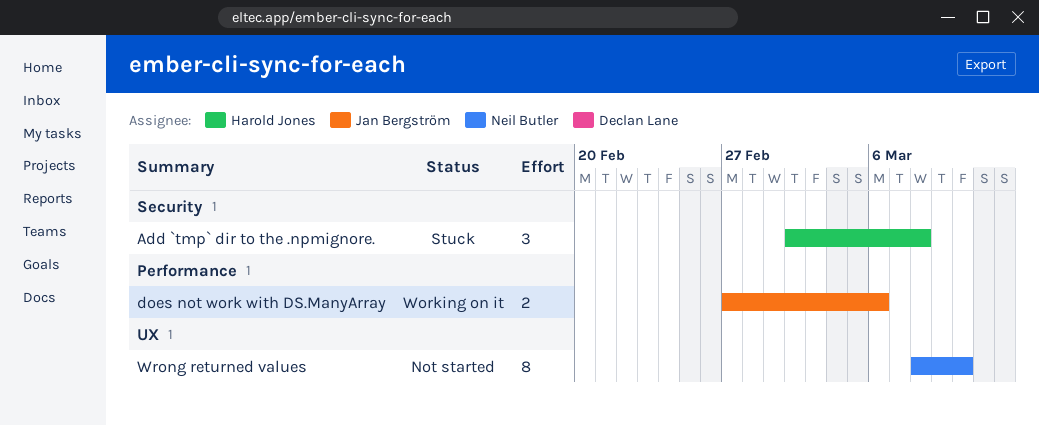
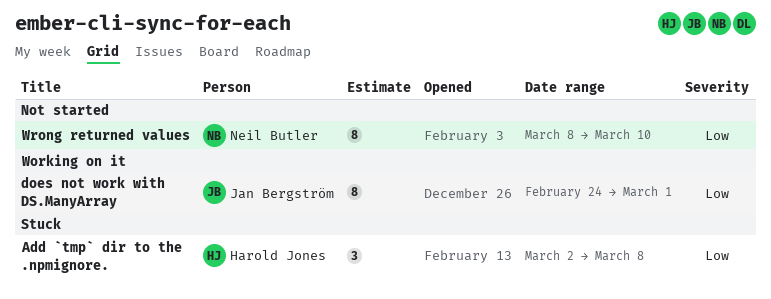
does not work with DS.ManyArray, estimate: 2 -> 8
does not work with DS.ManyArray, start: Feb 27 -> Feb 24
does not work with DS.ManyArray, due: Mar 6 -> Mar 1

